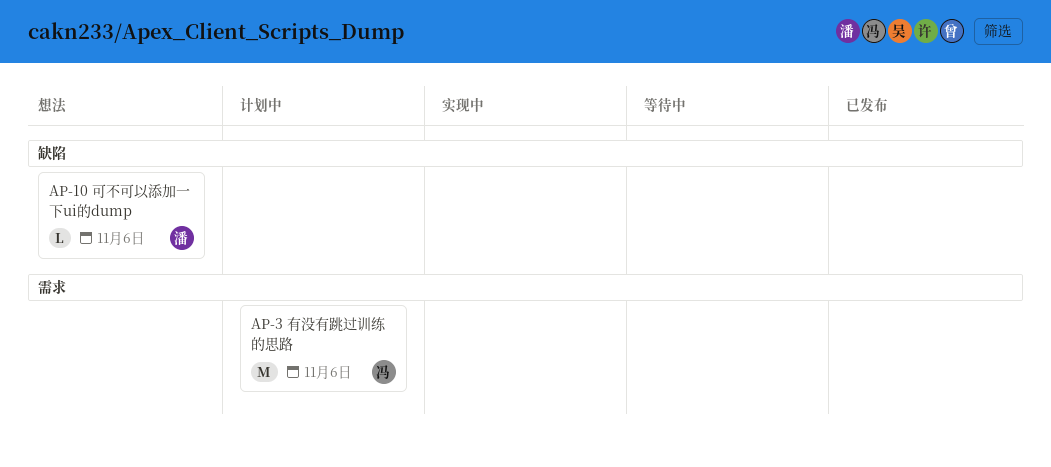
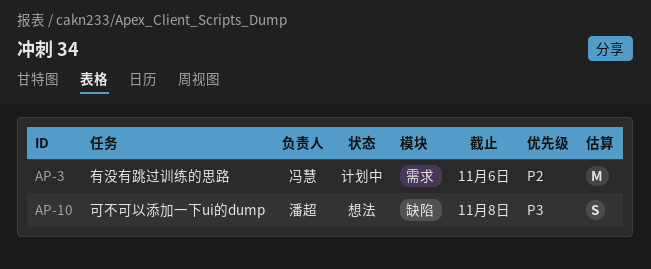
AP-10, estimate: L -> S
AP-10, due: Nov 6 -> Nov 8

